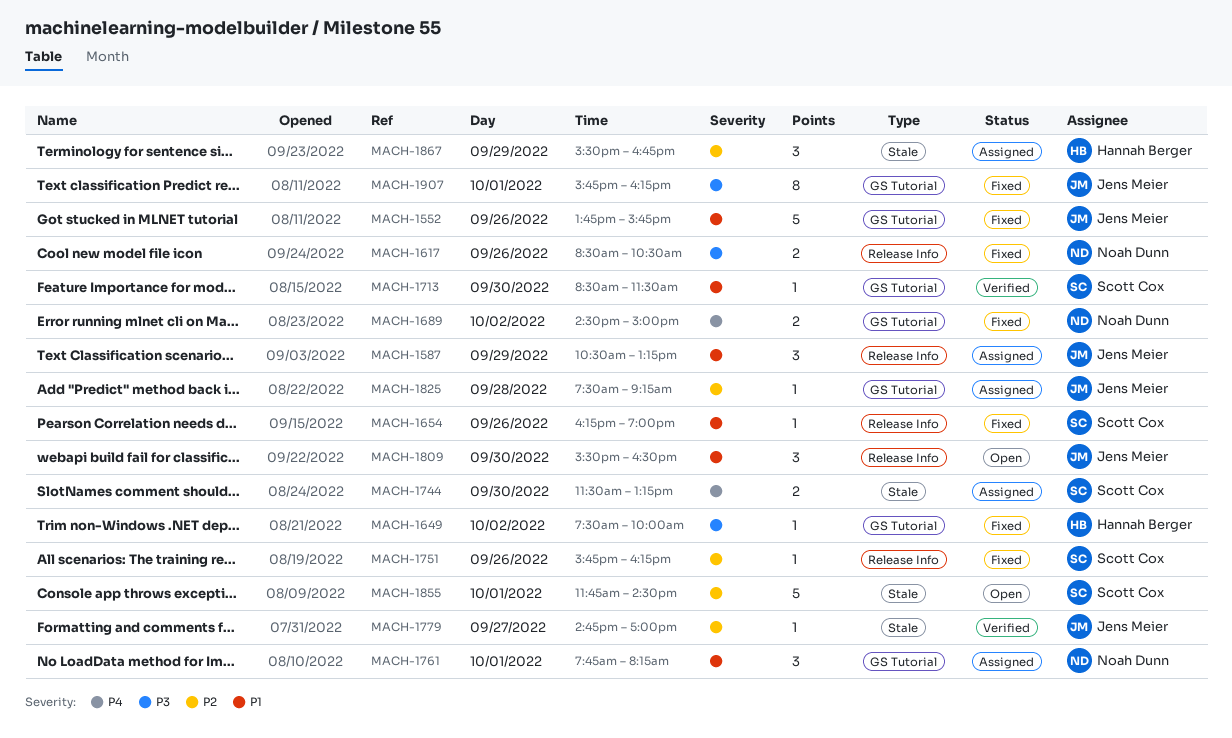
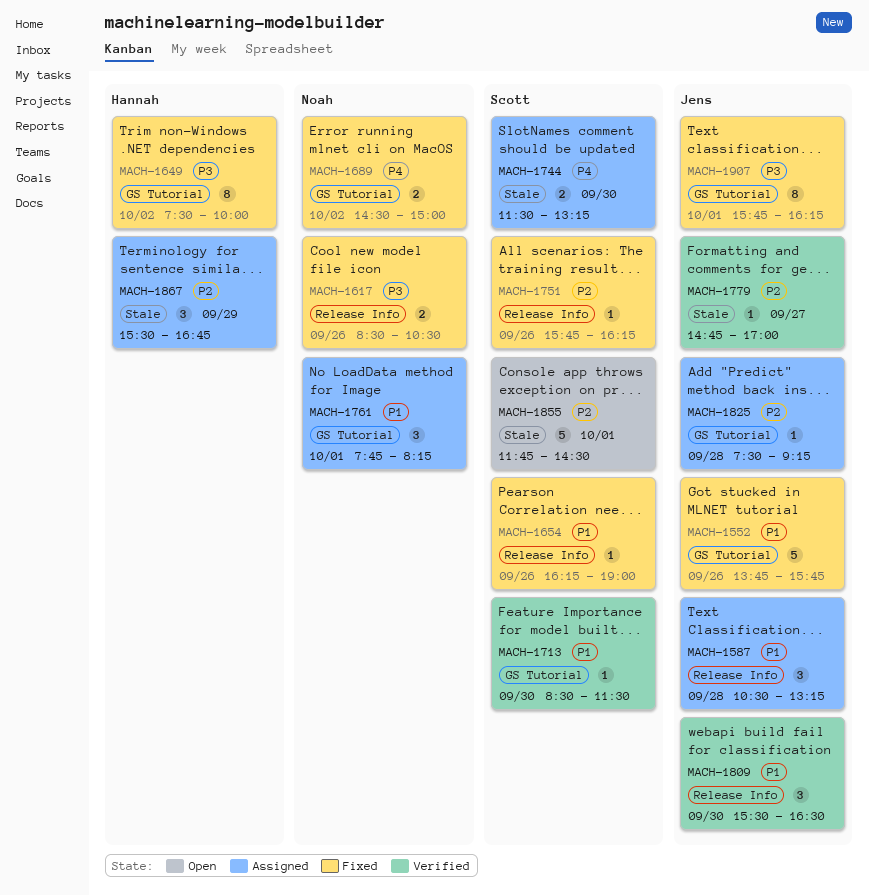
MACH-1587, day: Sep 29 -> Sep 28
MACH-1649, estimate: 1 -> 8
MACH-1809, status: Open -> Verified

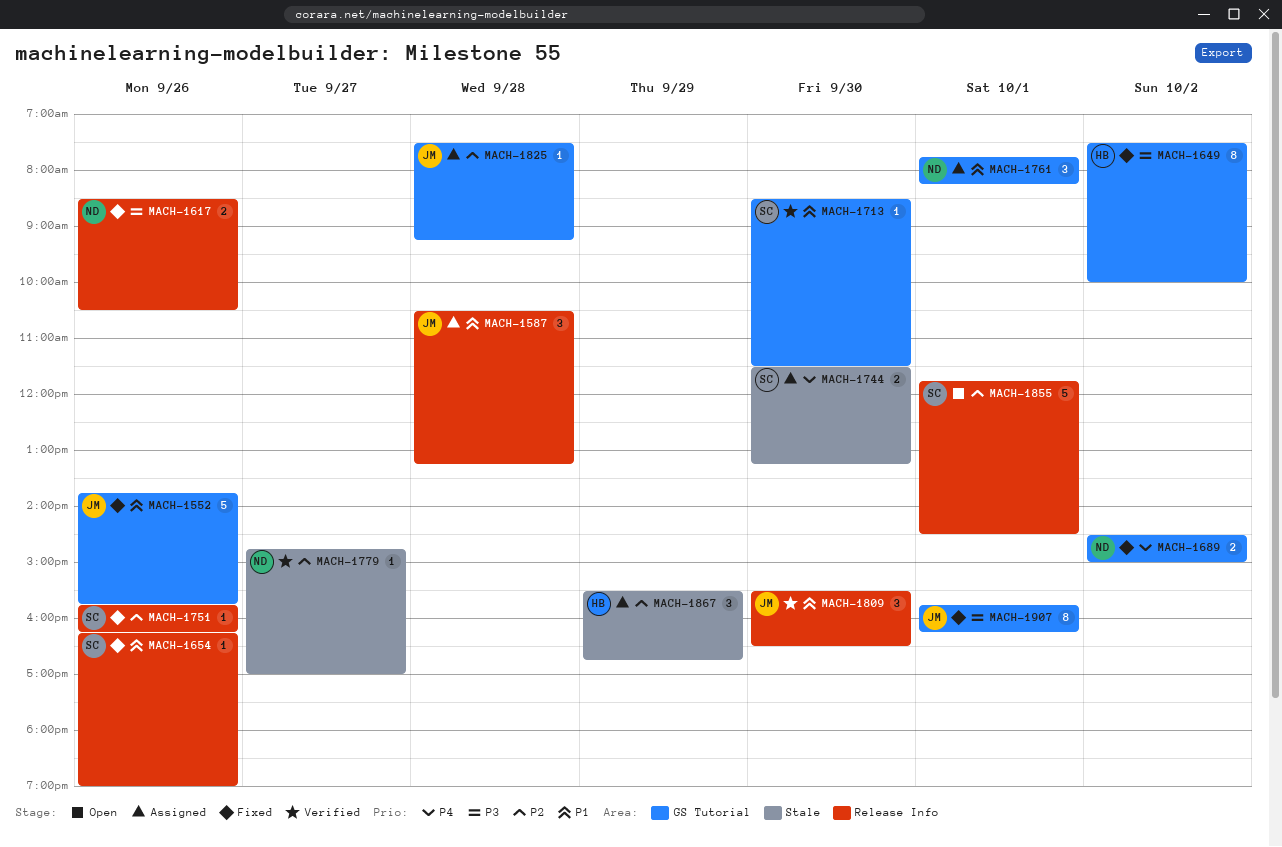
MACH-1779, owner: Jens -> Noah
MACH-1855, label: Stale -> Release Info

